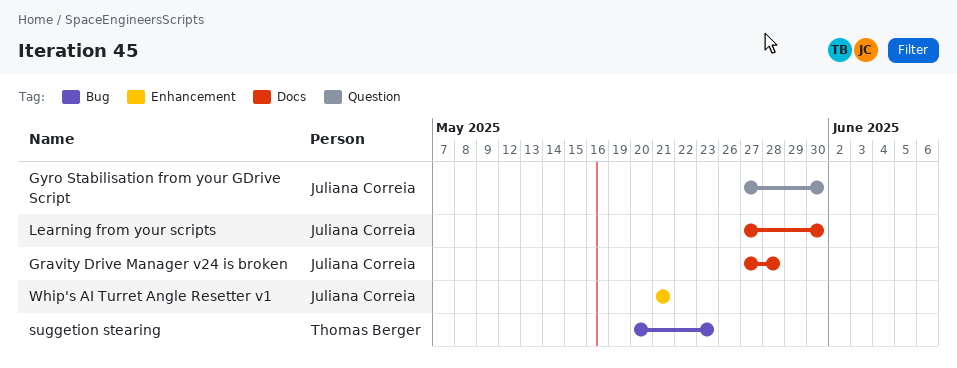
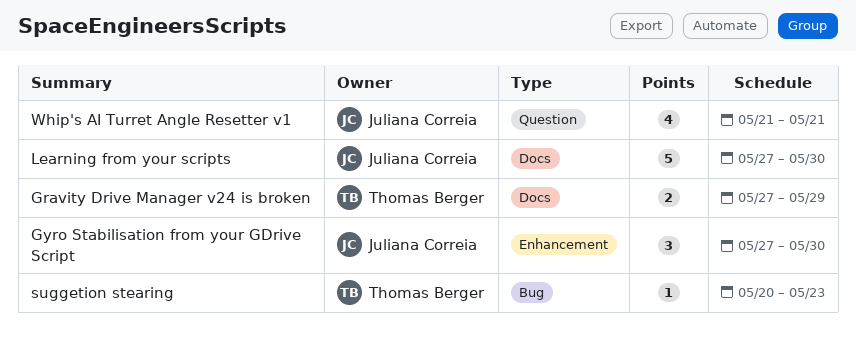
Gravity Drive Manager v24 is broken, owner: Juliana Correia -> Thomas Berger
Gravity Drive Manager v24 is broken, due: May 28 -> May 29
Gyro Stabilisation from your GDrive Script, label: Question -> Enhancement
Whip's AI Turret Angle Resetter v1, label: Enhancement -> Question

